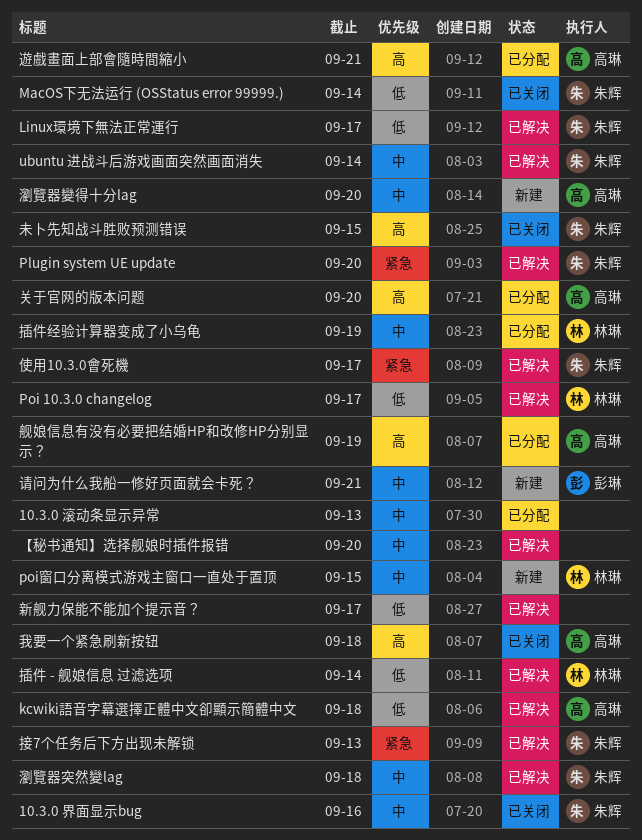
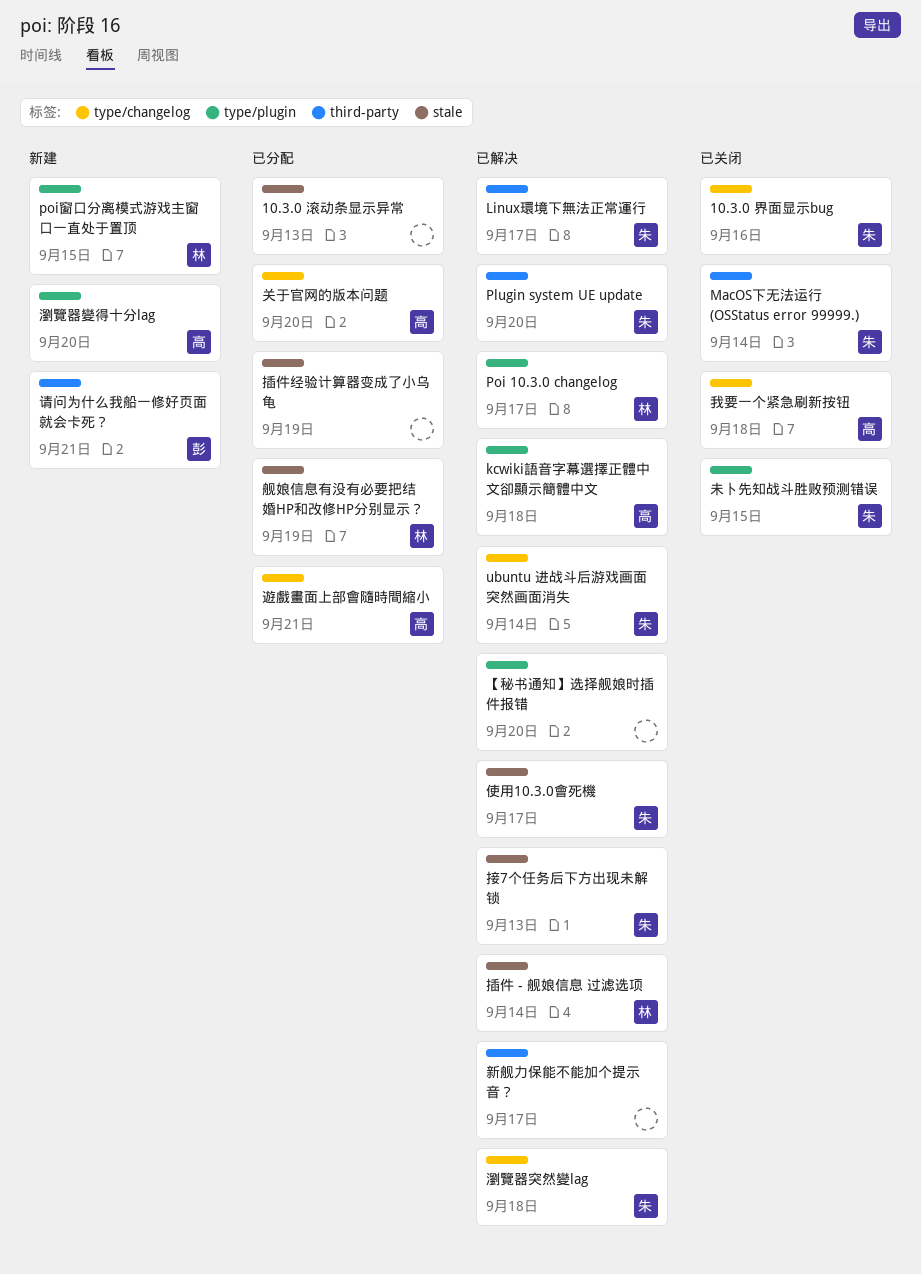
插件经验计算器变成了小乌龟, owner: 林琳 -> none
舰娘信息有没有必要把结婚HP和改修HP分别显示？, owner: 高琳 -> 林琳

